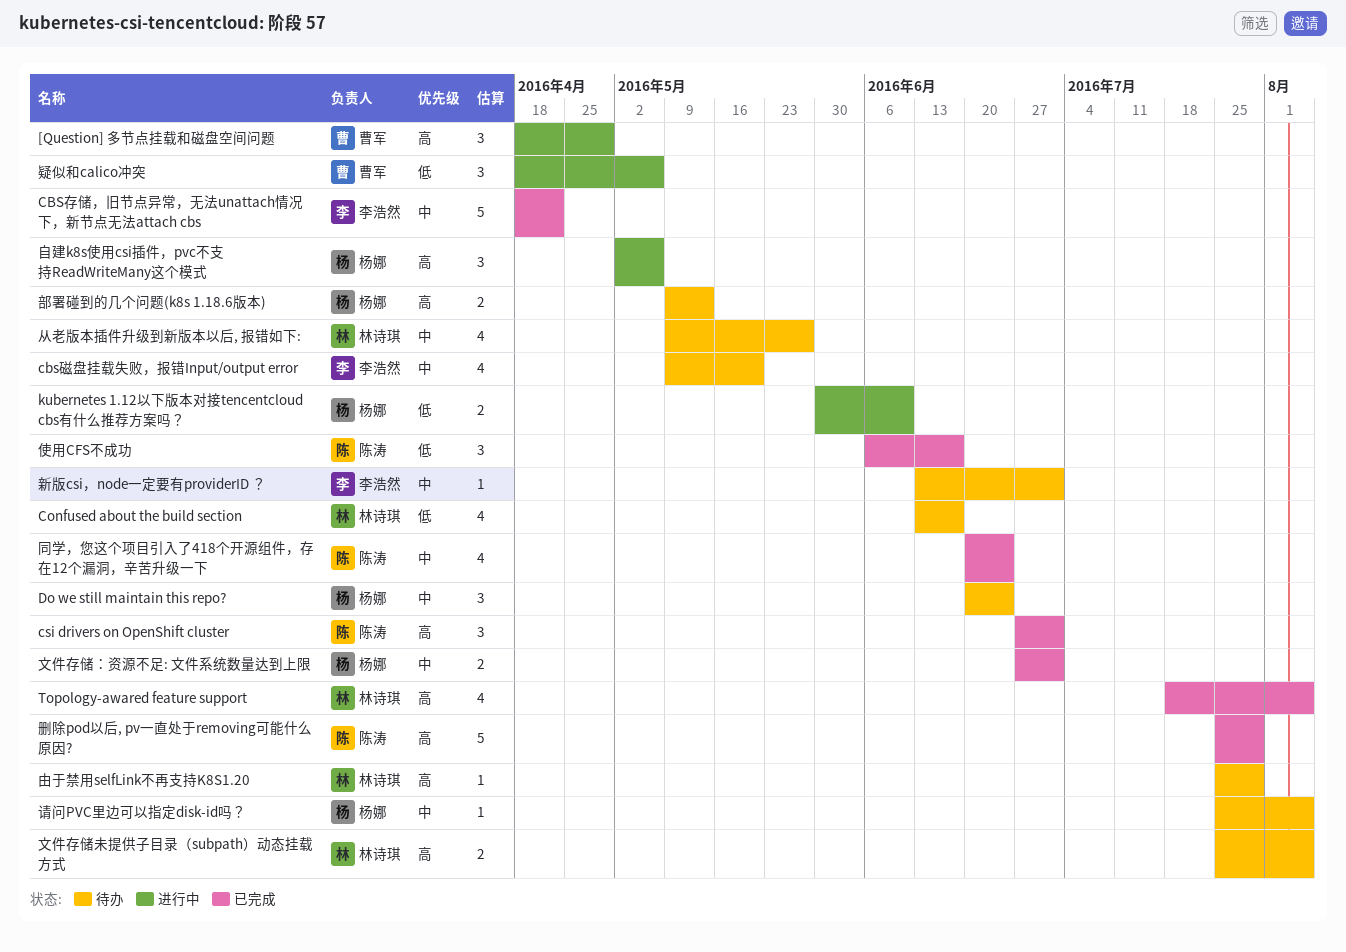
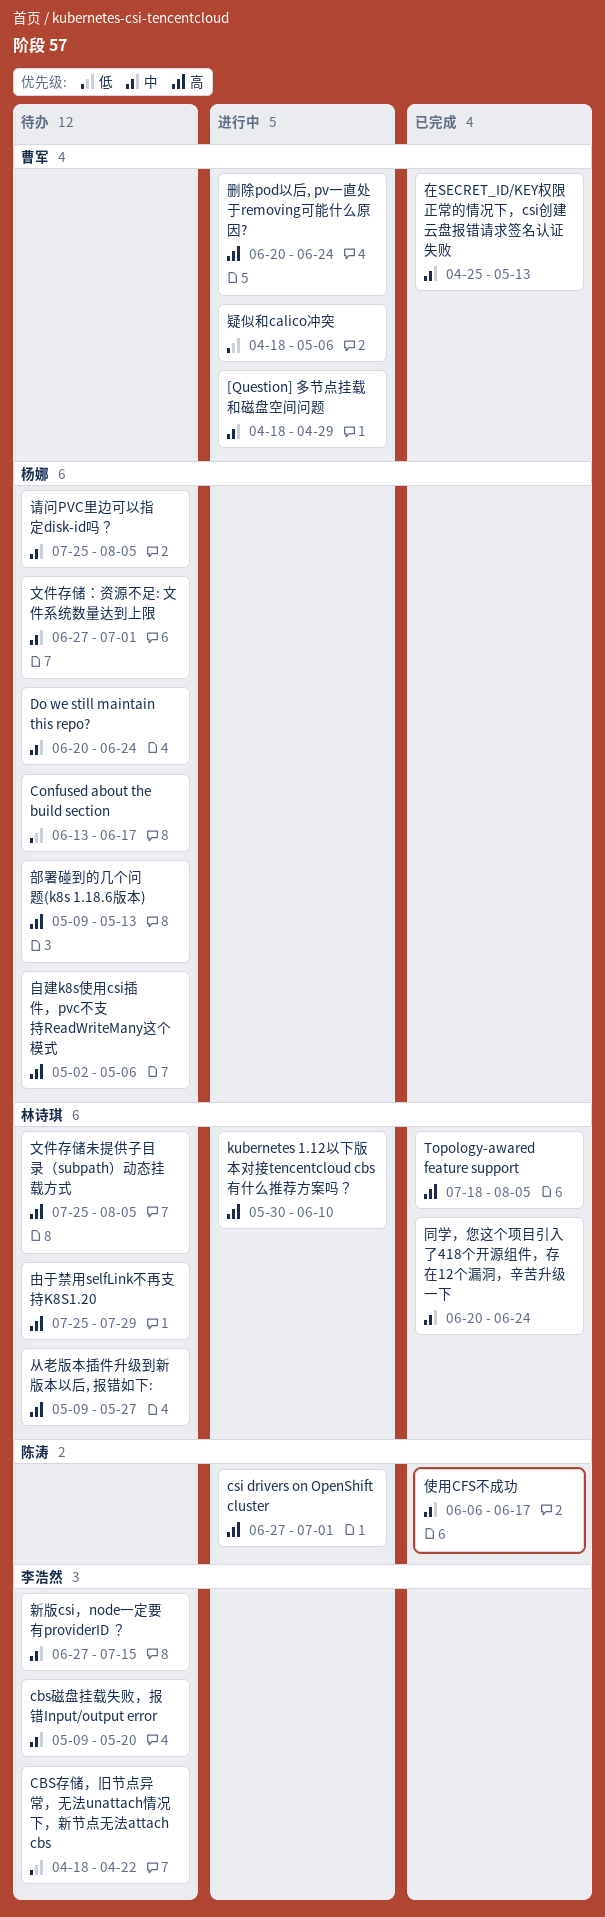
[Question] 多节点挂载和磁盘空间问题, priority: 高 -> 中
CBS存储，旧节点异常，无法unattach情况下，新节点无法attach cbs, status: 已完成 -> 待办
CBS存储，旧节点异常，无法unattach情况下，新节点无法attach cbs, priority: 中 -> 低
Confused about the build section, owner: 林诗琪 -> 杨娜
csi drivers on OpenShift cluster, status: 已完成 -> 进行中
kubernetes 1.12以下版本对接tencentcloud cbs有什么推荐方案吗？, owner: 杨娜 -> 林诗琪
kubernetes 1.12以下版本对接tencentcloud cbs有什么推荐方案吗？, priority: 低 -> 高
从老版本插件升级到新版本以后, 报错如下:, priority: 中 -> 高
使用CFS不成功, priority: 低 -> 中
删除pod以后, pv一直处于removing可能什么原因?, status: 已完成 -> 进行中
删除pod以后, pv一直处于removing可能什么原因?, owner: 陈涛 -> 曹军
删除pod以后, pv一直处于removing可能什么原因?, start: Jul 25 -> Jun 20
删除pod以后, pv一直处于removing可能什么原因?, due: Jul 29 -> Jun 24
同学，您这个项目引入了418个开源组件，存在12个漏洞，辛苦升级一下, owner: 陈涛 -> 林诗琪
在SECRET_ID/KEY权限正常的情况下，csi创建云盘报错请求签名认证失败: none -> present
文件存储：资源不足: 文件系统数量达到上限, status: 已完成 -> 待办
新版csi，node一定要有providerID ？, start: Jun 13 -> Jun 27
新版csi，node一定要有providerID ？, due: Jul 1 -> Jul 15
自建k8s使用csi插件，pvc不支持ReadWriteMany这个模式, status: 进行中 -> 待办

